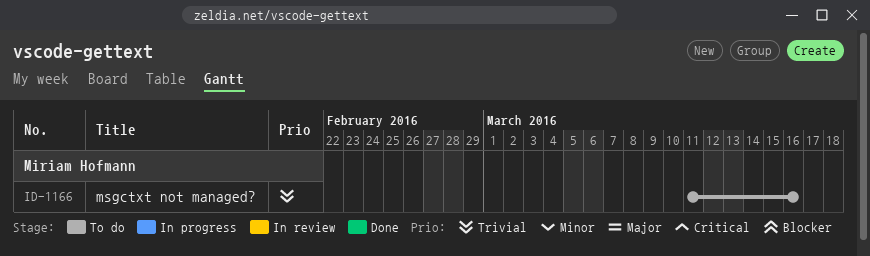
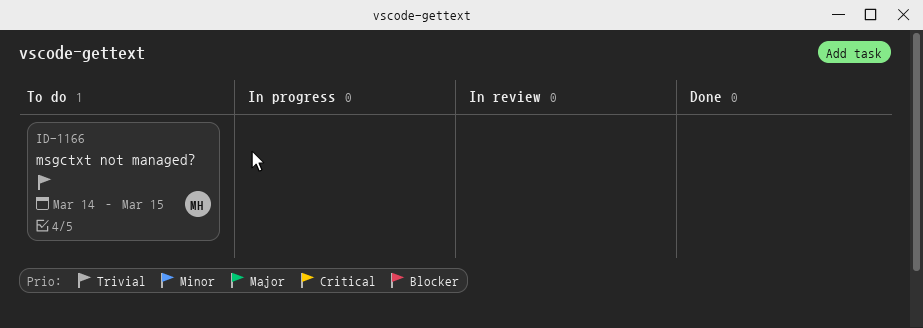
ID-1166, start: Mar 11 -> Mar 14
ID-1166, due: Mar 16 -> Mar 15

